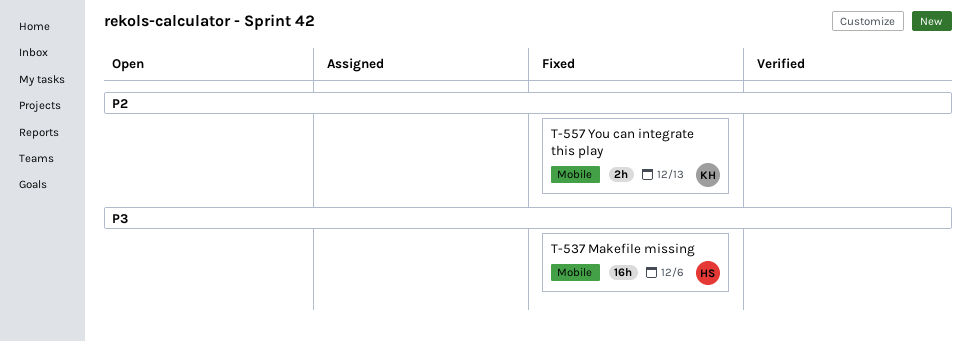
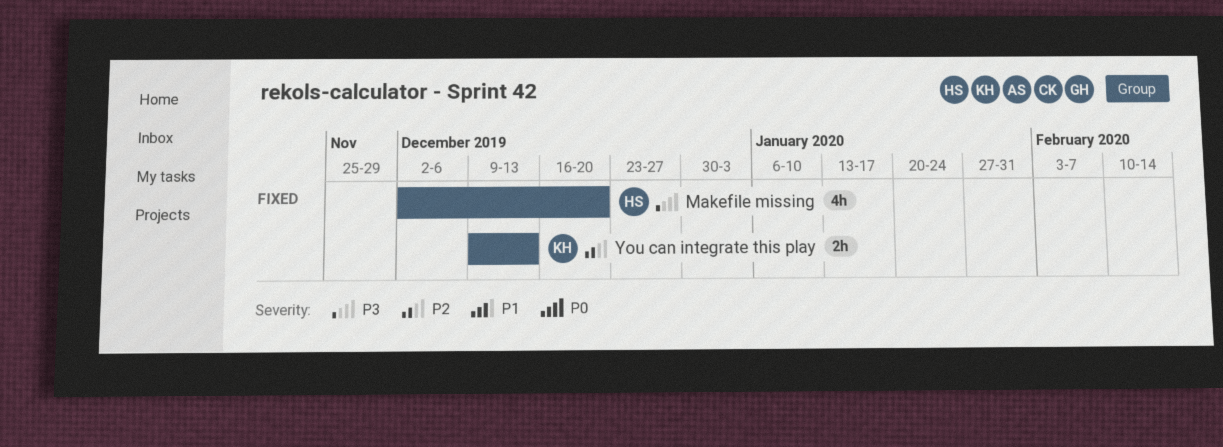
Makefile missing, estimate: 16h -> 4h
Makefile missing, due: Dec 6 -> Dec 20

